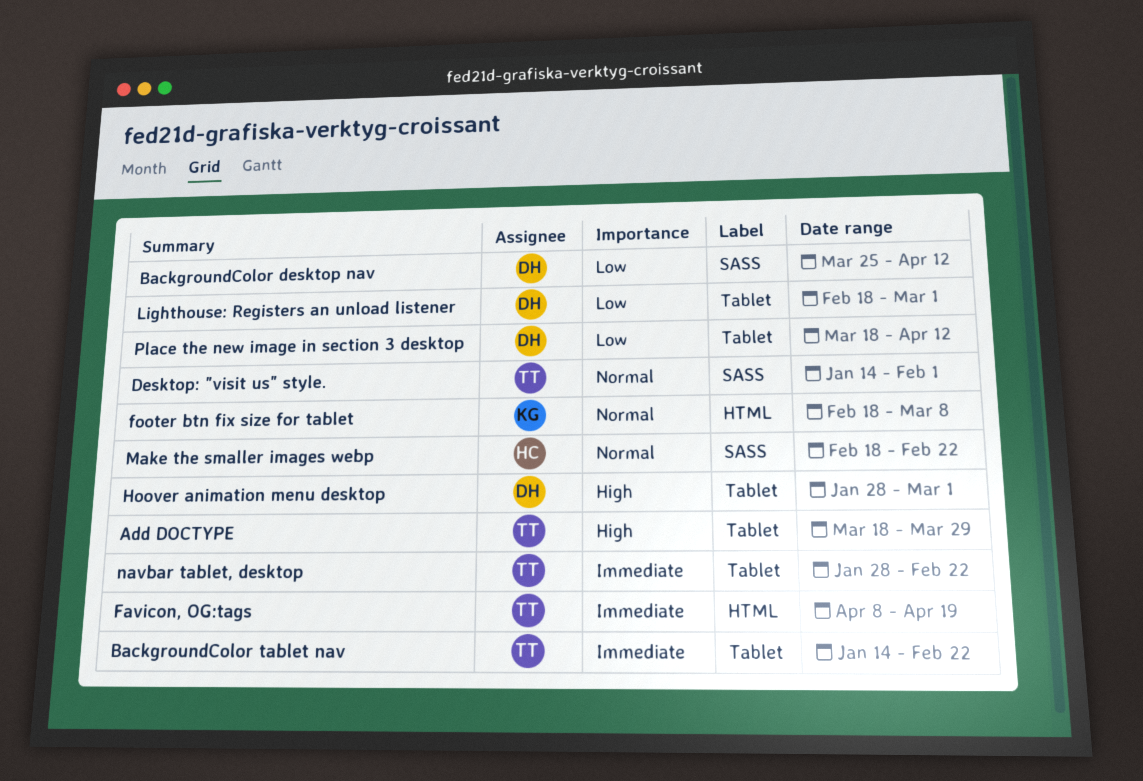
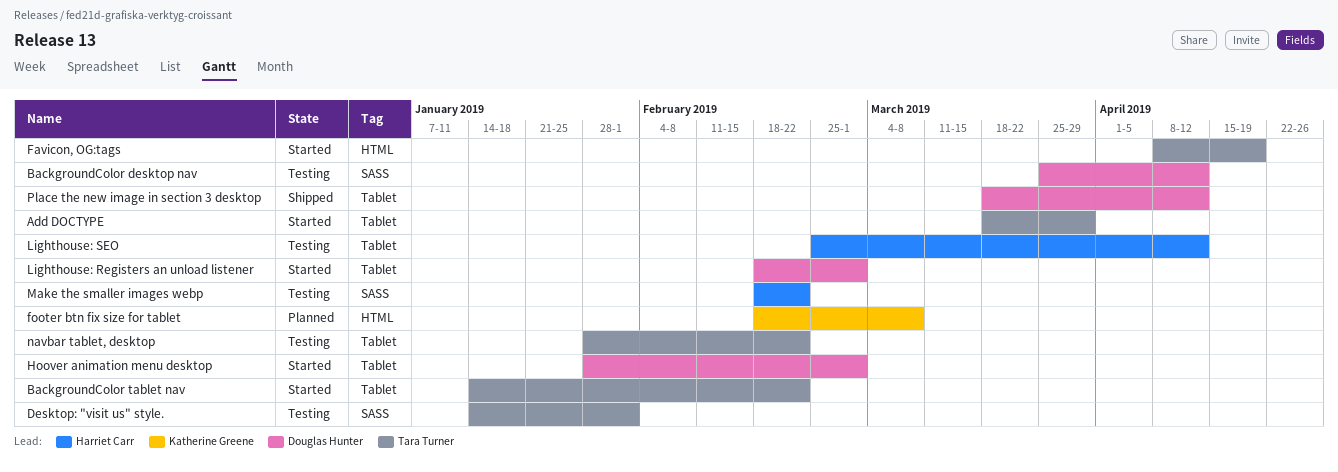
Lighthouse: SEO: none -> present

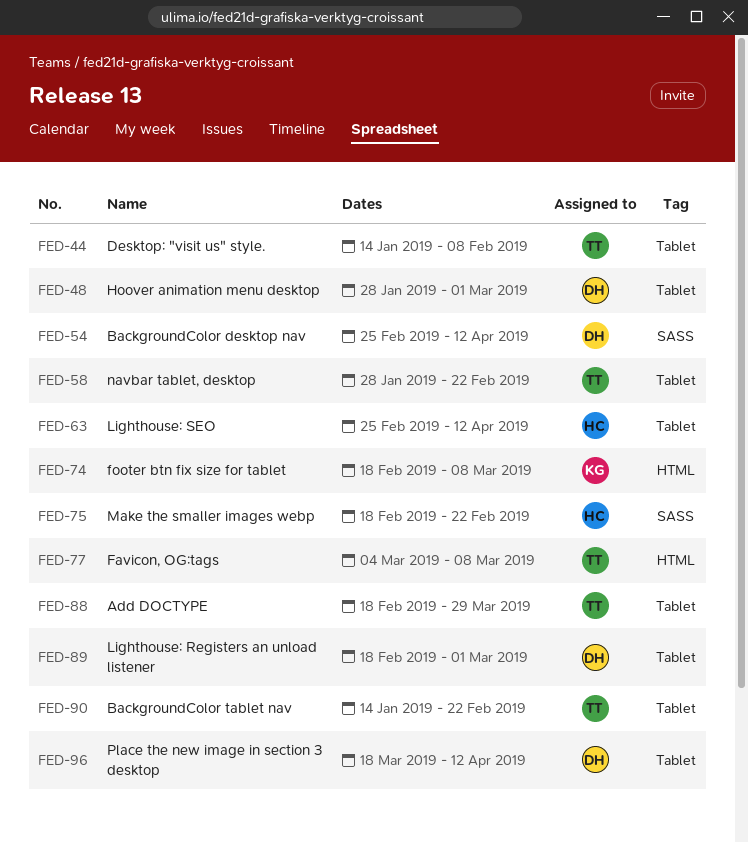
Add DOCTYPE, start: Mar 18 -> Feb 18
BackgroundColor desktop nav, start: Mar 25 -> Feb 25
Desktop: "visit us" style., label: SASS -> Tablet
Desktop: "visit us" style., due: Feb 1 -> Feb 8
Favicon, OG:tags, start: Apr 8 -> Mar 4
Favicon, OG:tags, due: Apr 19 -> Mar 8

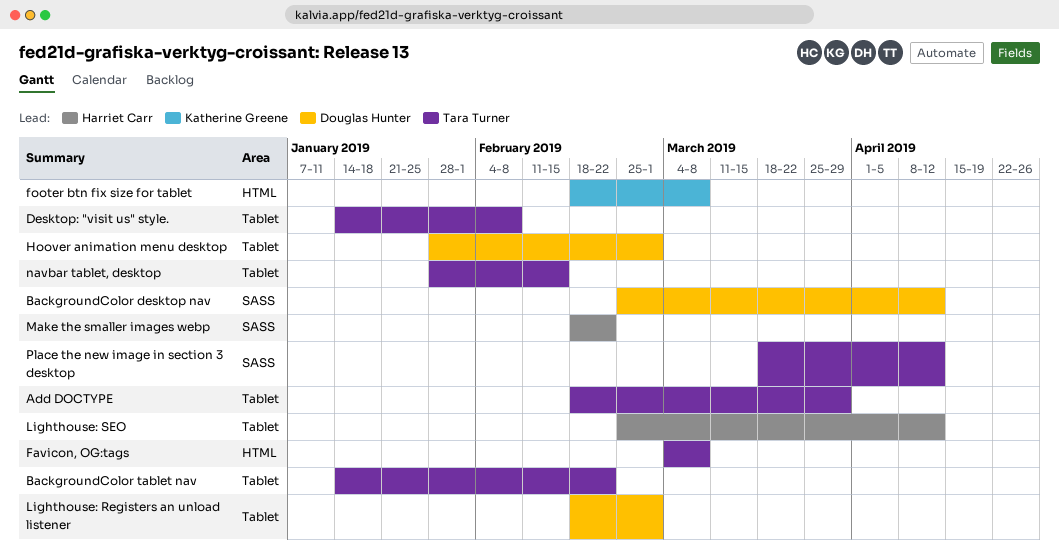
navbar tablet, desktop, due: Feb 22 -> Feb 15
Place the new image in section 3 desktop, owner: Douglas Hunter -> Tara Turner
Place the new image in section 3 desktop, label: Tablet -> SASS

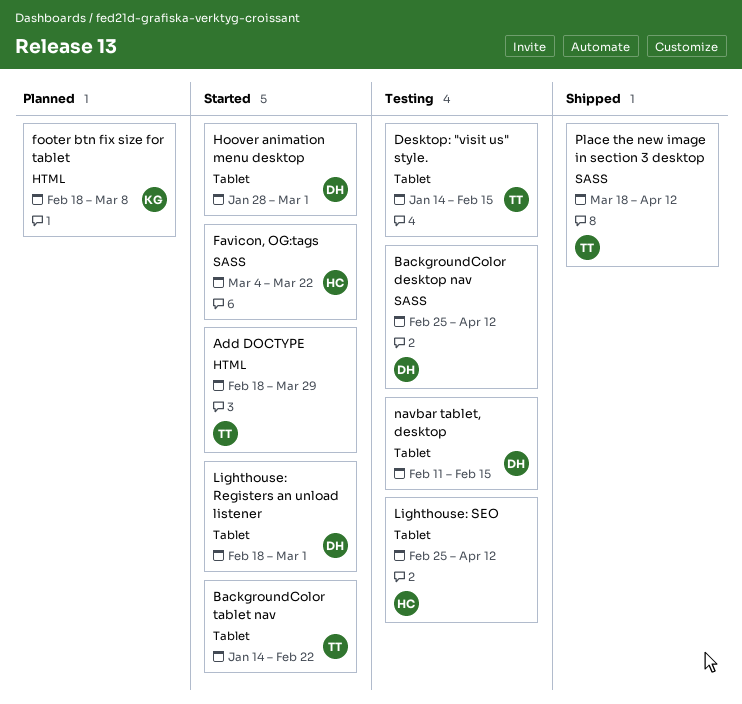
Add DOCTYPE, label: Tablet -> HTML
Desktop: "visit us" style., due: Feb 8 -> Feb 15
Favicon, OG:tags, owner: Tara Turner -> Harriet Carr
Favicon, OG:tags, label: HTML -> SASS
Favicon, OG:tags, due: Mar 8 -> Mar 22
Make the smaller images webp: present -> none
navbar tablet, desktop, owner: Tara Turner -> Douglas Hunter
navbar tablet, desktop, start: Jan 28 -> Feb 11

